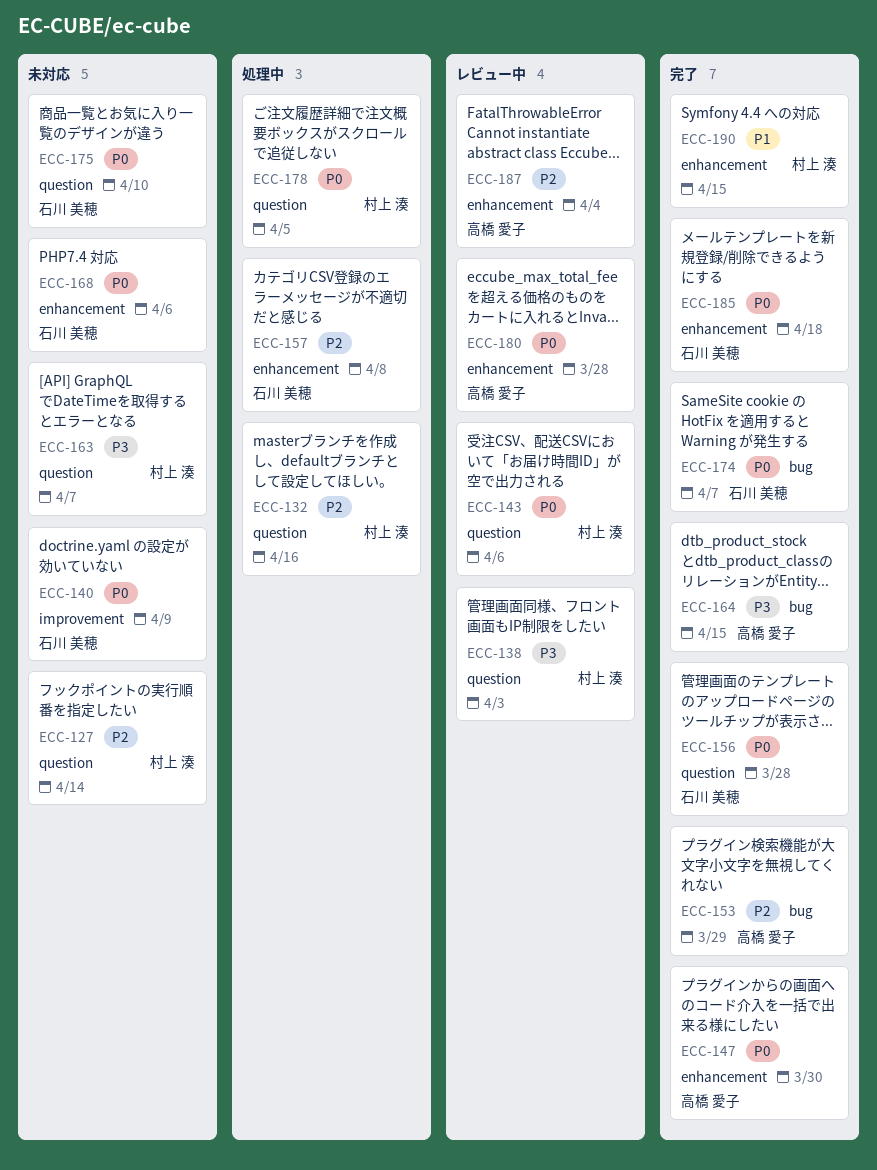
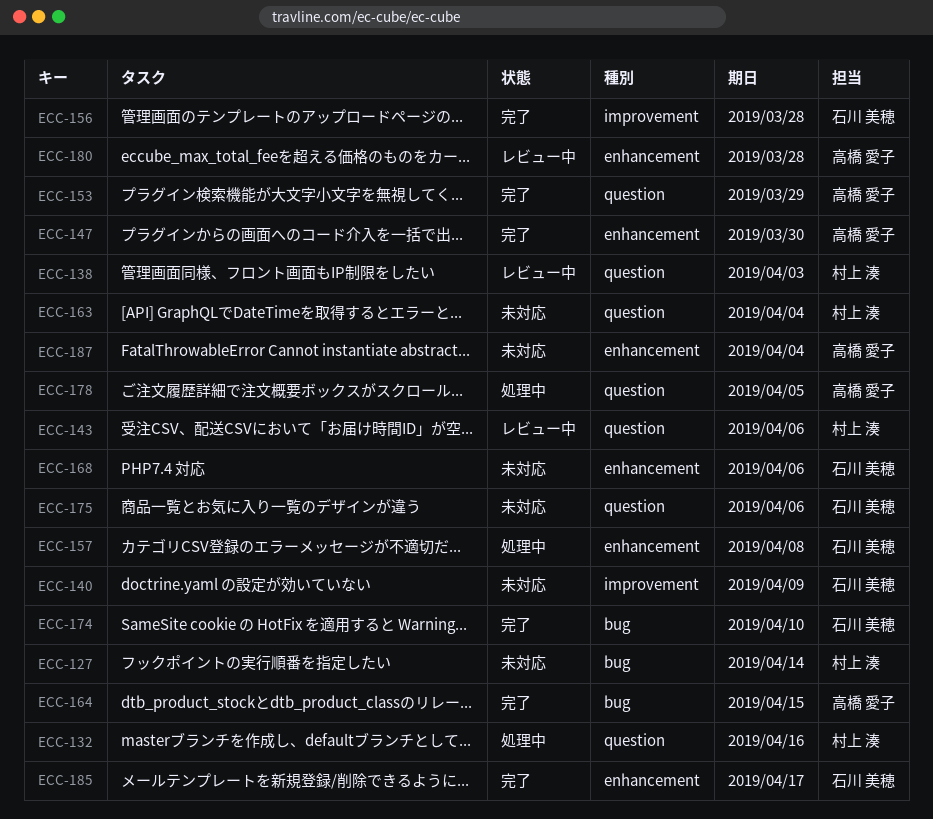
ECC-127, label: question -> bug
ECC-153, label: bug -> question
ECC-156, label: question -> improvement
ECC-163, due: Apr 7 -> Apr 4
ECC-174, due: Apr 7 -> Apr 10
ECC-175, due: Apr 10 -> Apr 6
ECC-178, owner: 村上 湊 -> 高橋 愛子
ECC-185, due: Apr 18 -> Apr 17
ECC-187, status: レビュー中 -> 未対応
ECC-190: present -> none

